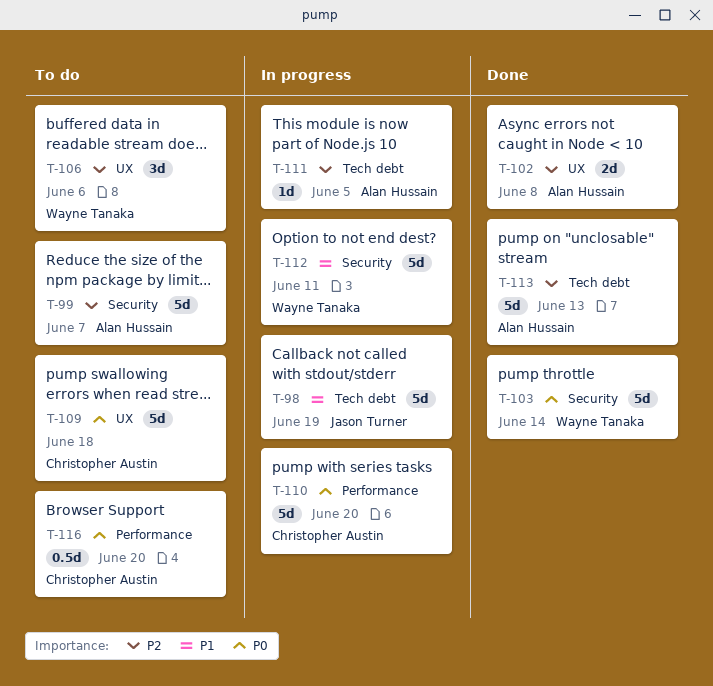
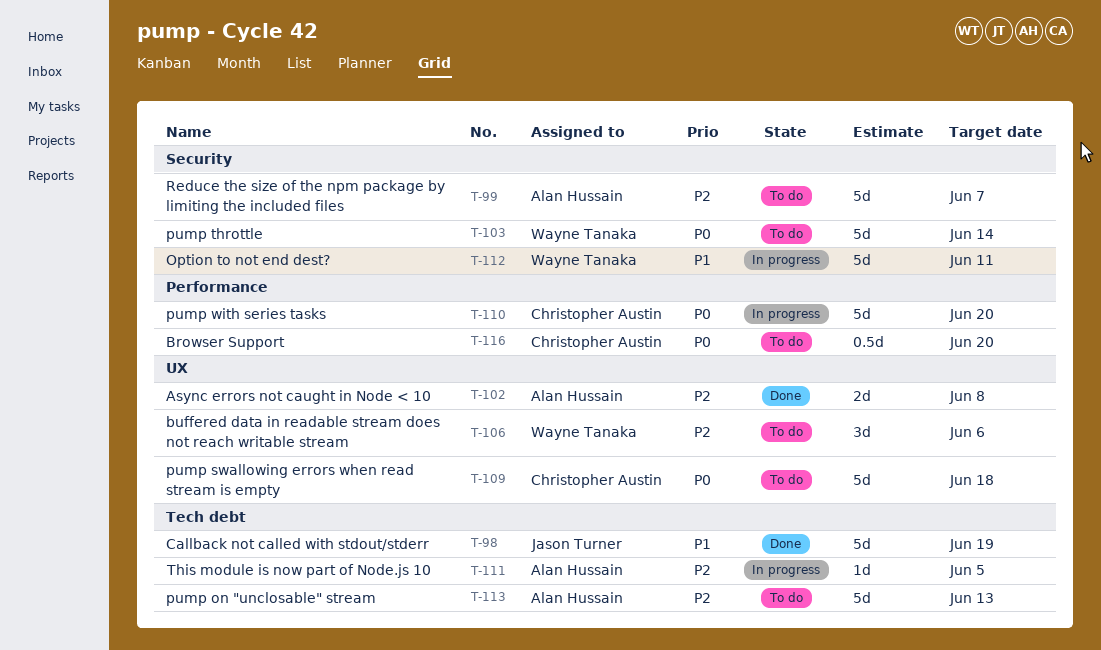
T-98, status: In progress -> Done
T-103, status: Done -> To do
T-113, status: Done -> To do

